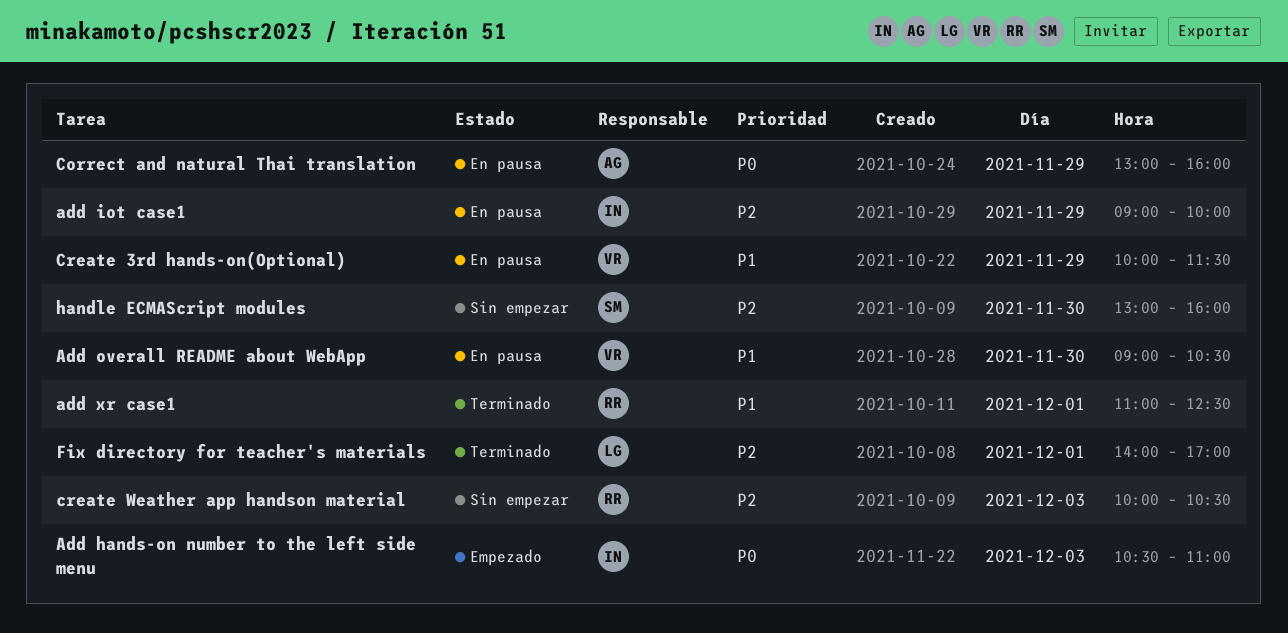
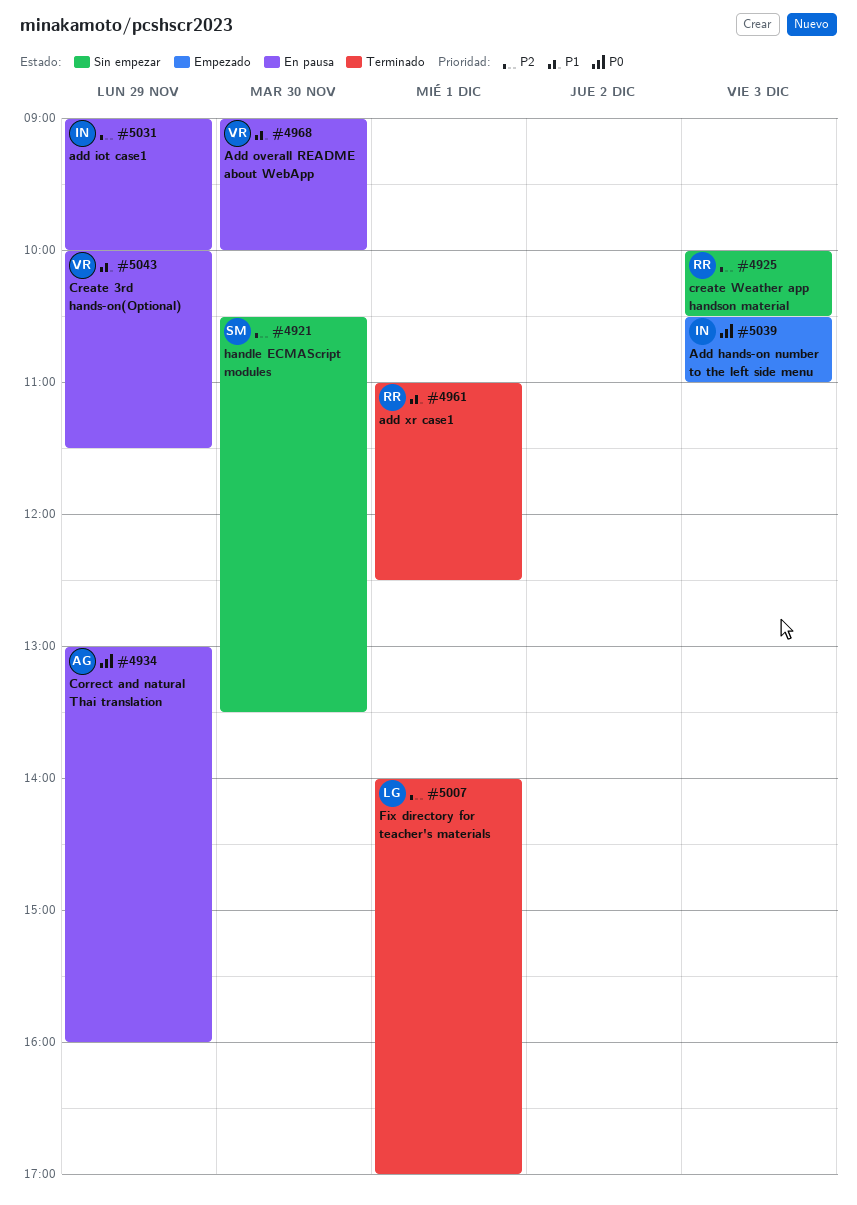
Add overall README about WebApp, ends: 10:30 -> 10:00
handle ECMAScript modules, begins: 13:00 -> 10:30
handle ECMAScript modules, ends: 16:00 -> 13:30

